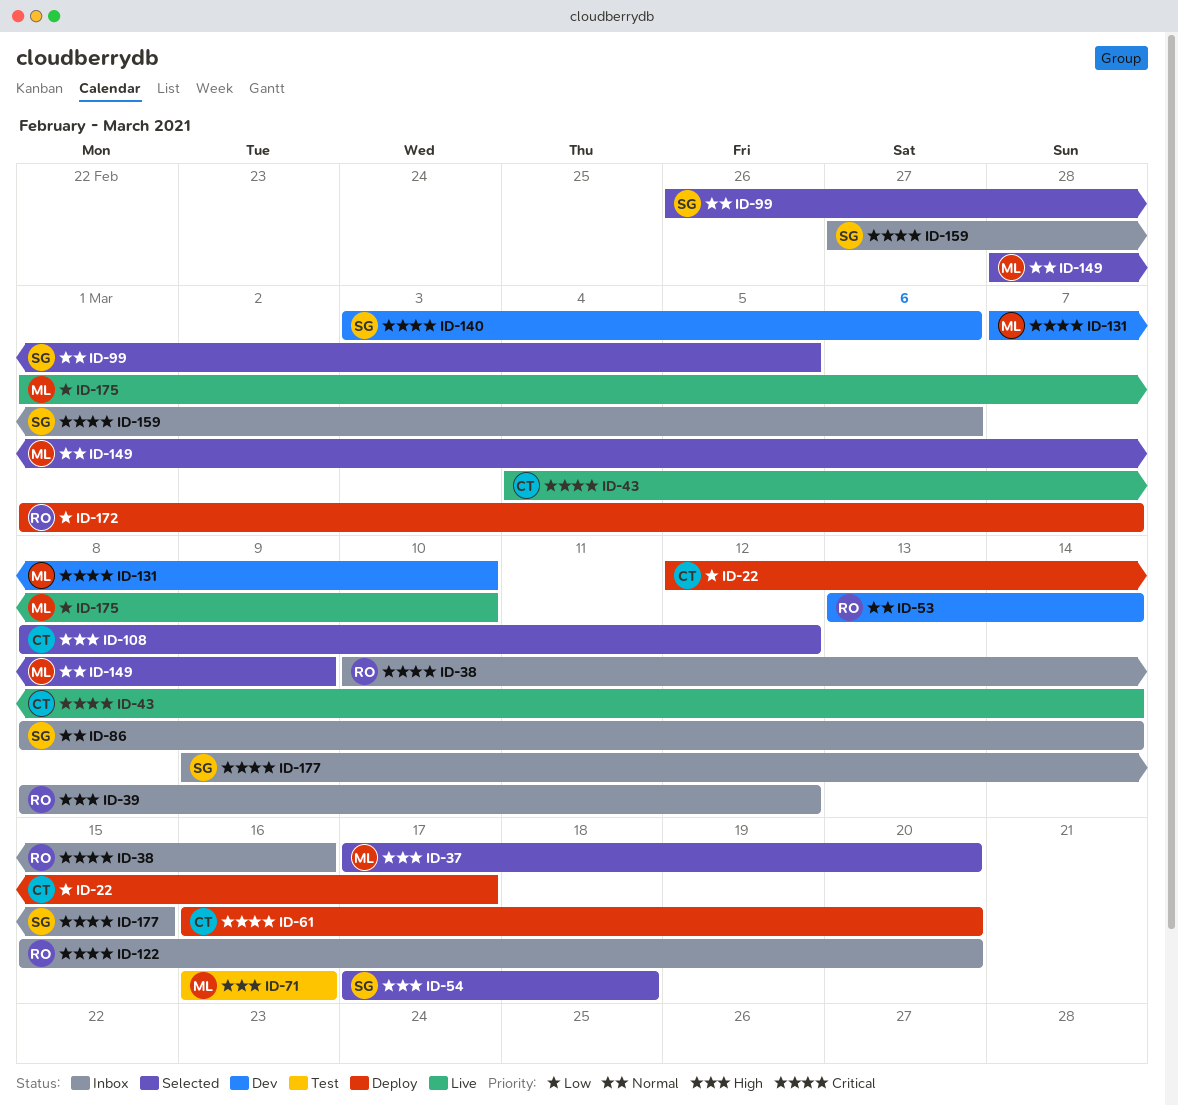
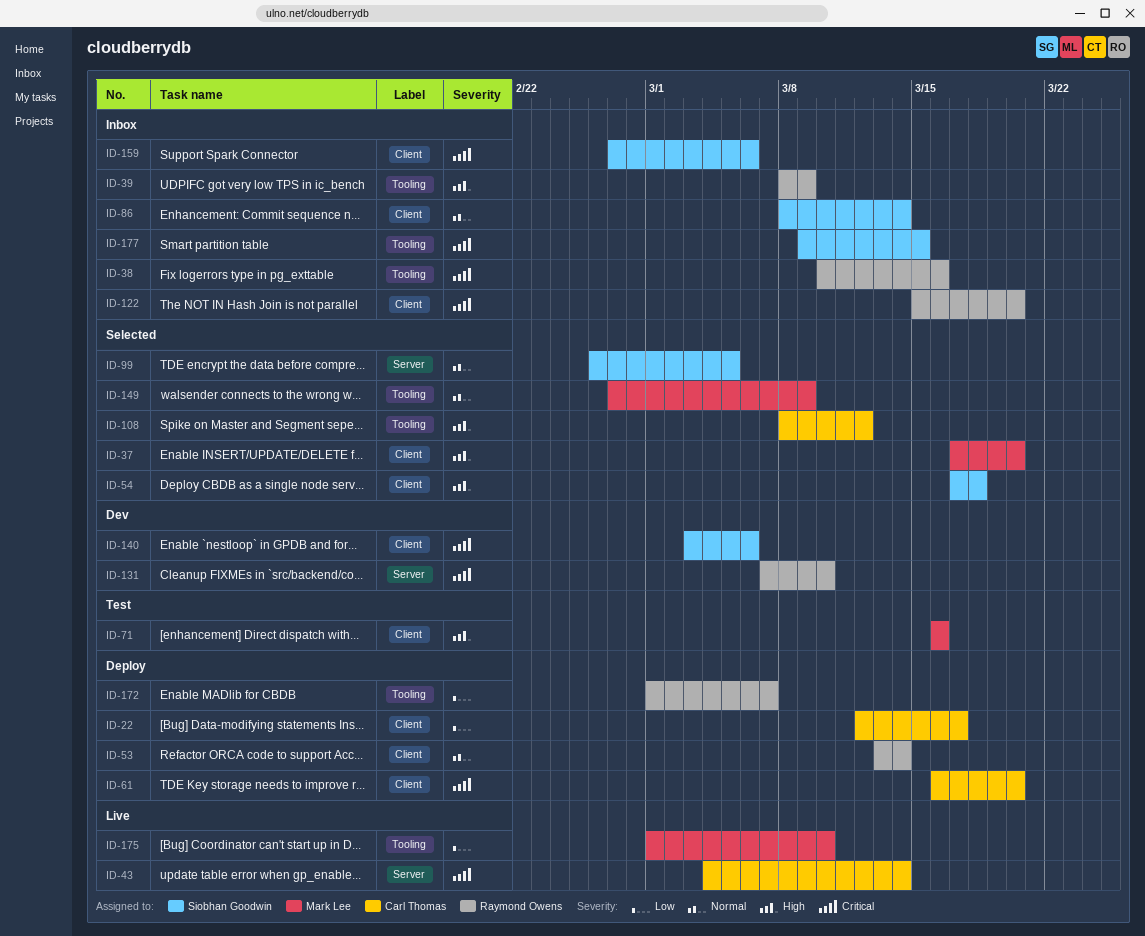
ID-39, due: Mar 12 -> Mar 9
ID-53, status: Dev -> Deploy
ID-131, owner: Mark Lee -> Raymond Owens
ID-149, start: Feb 28 -> Feb 27

